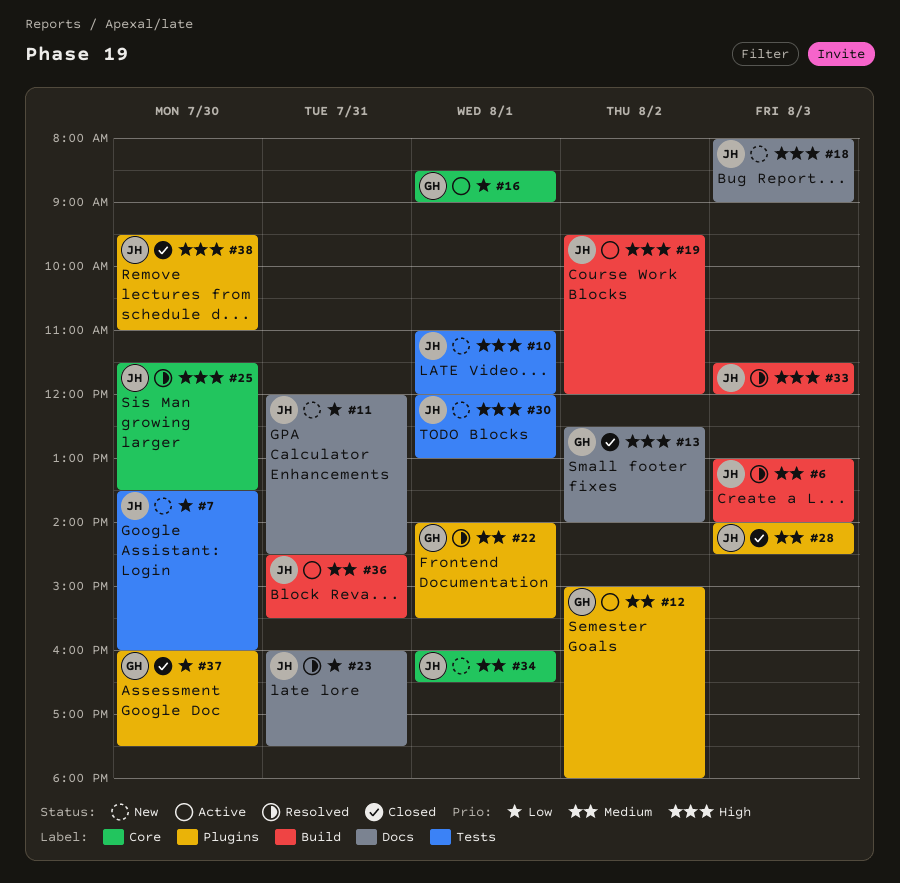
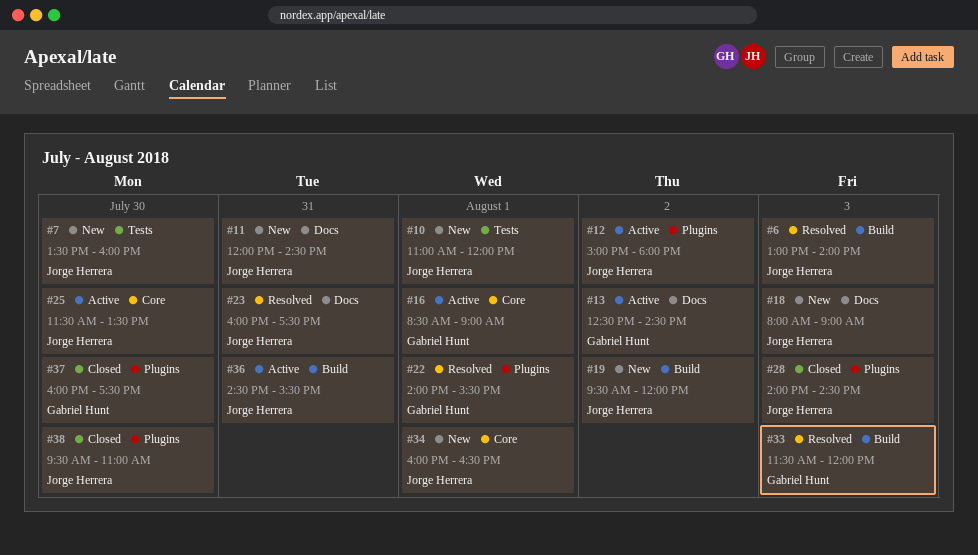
#12, owner: Gabriel Hunt -> Jorge Herrera
#13, status: Closed -> Active
#13, ends: 14:00 -> 14:30
#19, status: Active -> New
#25, status: Resolved -> Active
#30: present -> none
#33, owner: Jorge Herrera -> Gabriel Hunt

